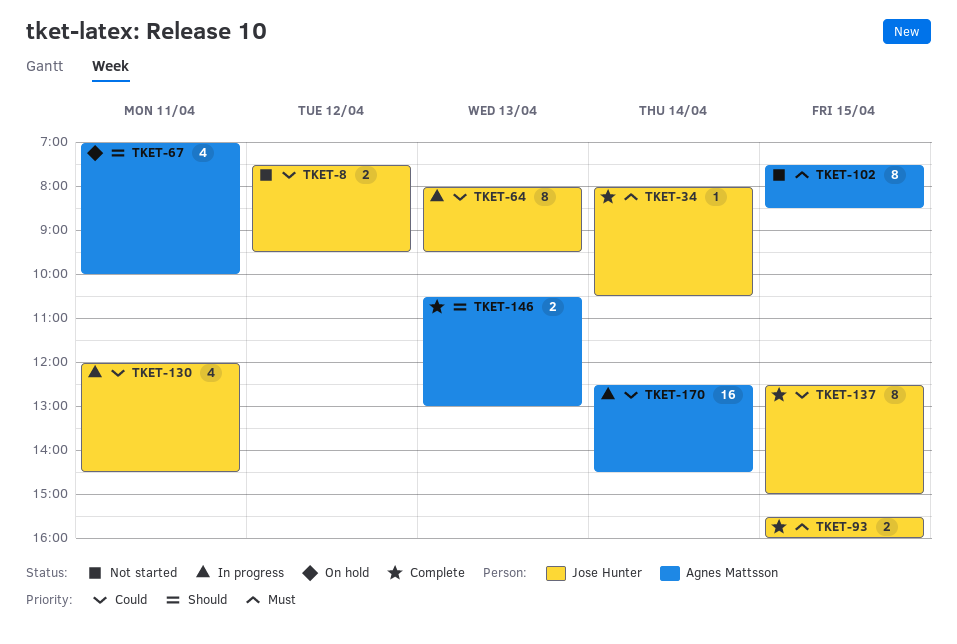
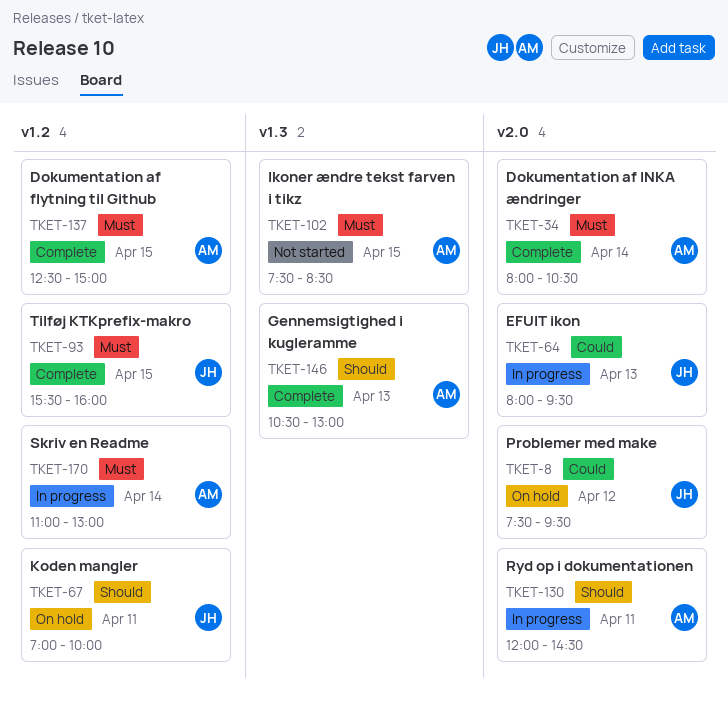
TKET-8, status: Not started -> On hold
TKET-34, owner: Jose Hunter -> Agnes Mattsson
TKET-67, owner: Agnes Mattsson -> Jose Hunter
TKET-130, owner: Jose Hunter -> Agnes Mattsson
TKET-130, priority: Could -> Should
TKET-137, owner: Jose Hunter -> Agnes Mattsson
TKET-137, priority: Could -> Must
TKET-170, priority: Could -> Must
TKET-170, begins: 12:30 -> 11:00
TKET-170, ends: 14:30 -> 13:00

